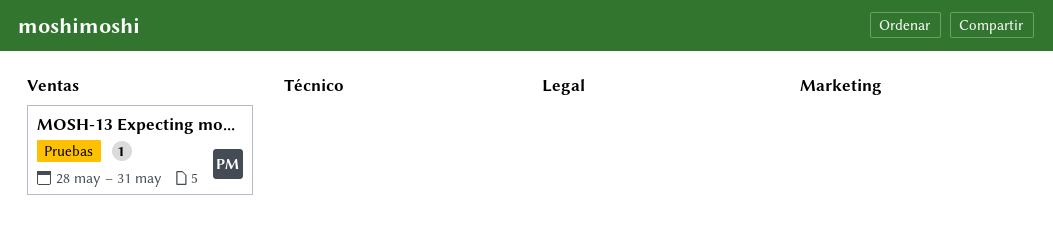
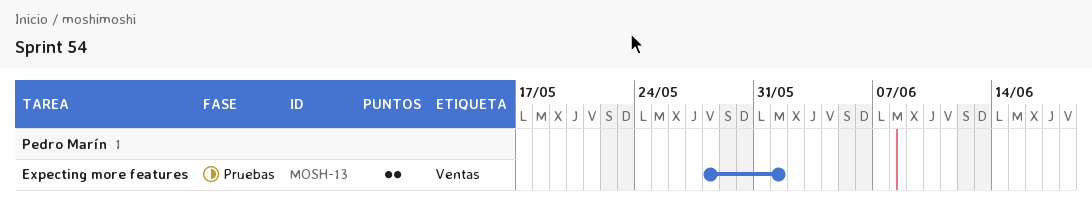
MOSH-13, estimate: 1 -> 2
MOSH-13, due: May 31 -> Jun 1

